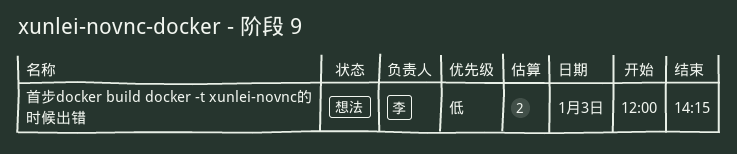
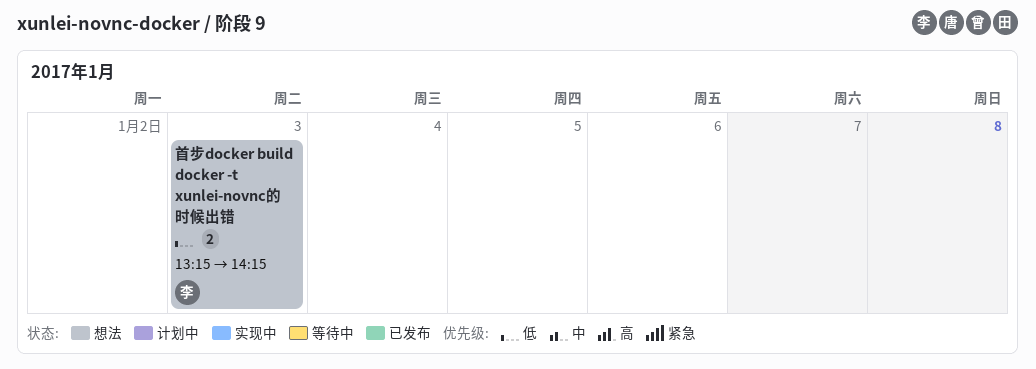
首步docker build docker -t xunlei-novnc的时候出错, begins: 12:00 -> 13:15

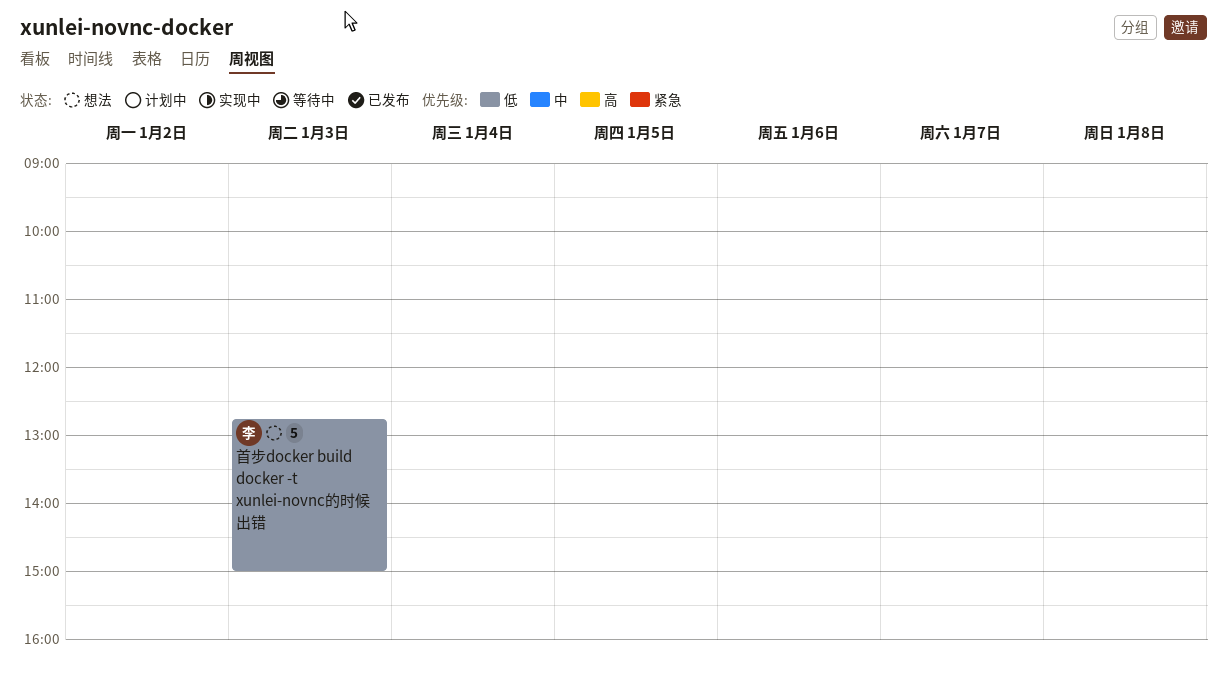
首步docker build docker -t xunlei-novnc的时候出错, estimate: 2 -> 5
首步docker build docker -t xunlei-novnc的时候出错, begins: 13:15 -> 12:45
首步docker build docker -t xunlei-novnc的时候出错, ends: 14:15 -> 15:00

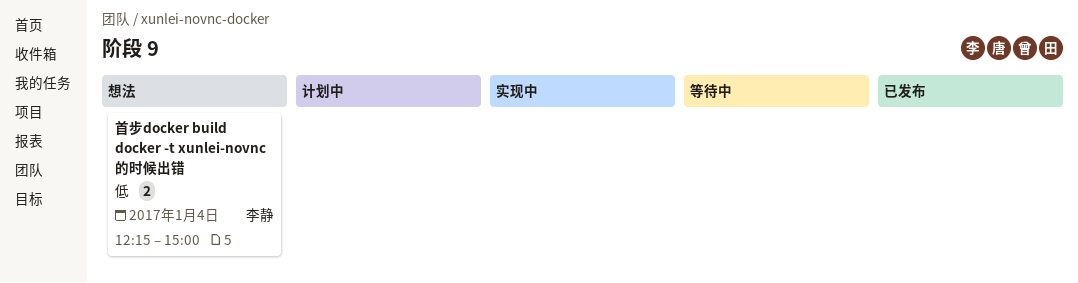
首步docker build docker -t xunlei-novnc的时候出错, estimate: 5 -> 2
首步docker build docker -t xunlei-novnc的时候出错, day: Jan 3 -> Jan 4
首步docker build docker -t xunlei-novnc的时候出错, begins: 12:45 -> 12:15

